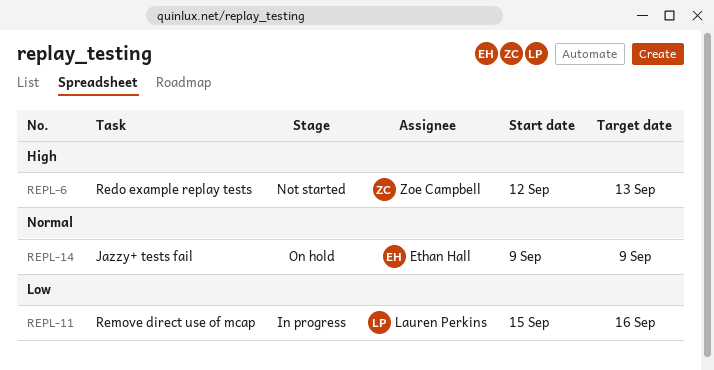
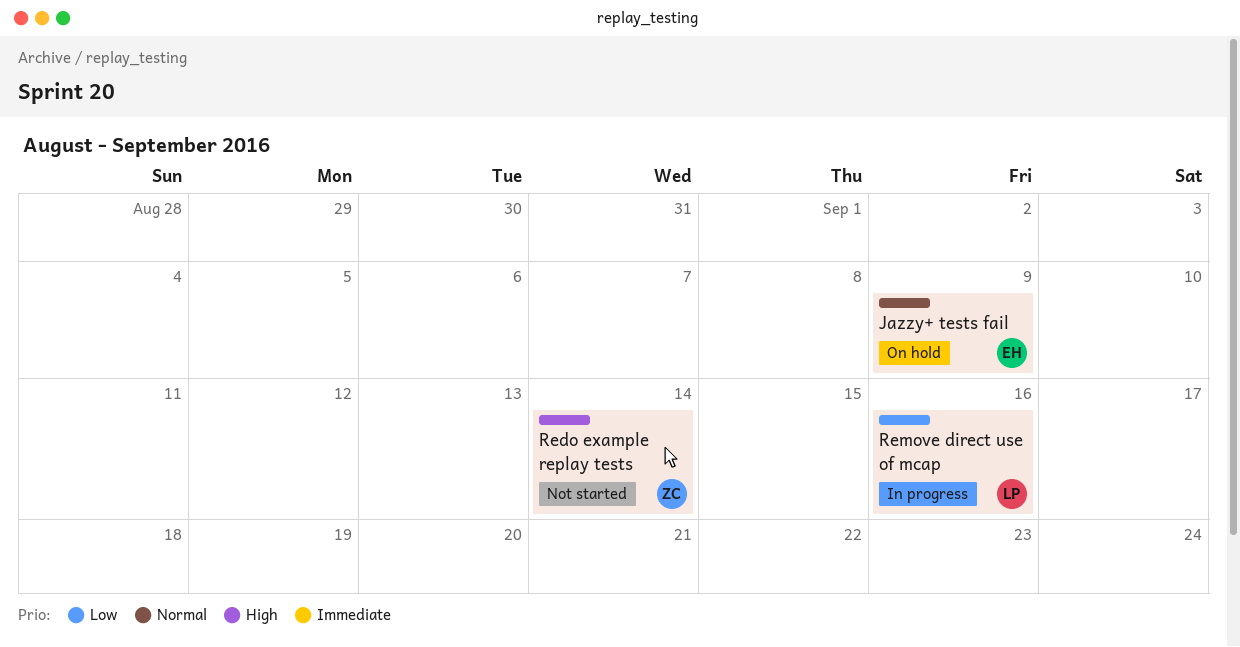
Redo example replay tests, due: Sep 13 -> Sep 14

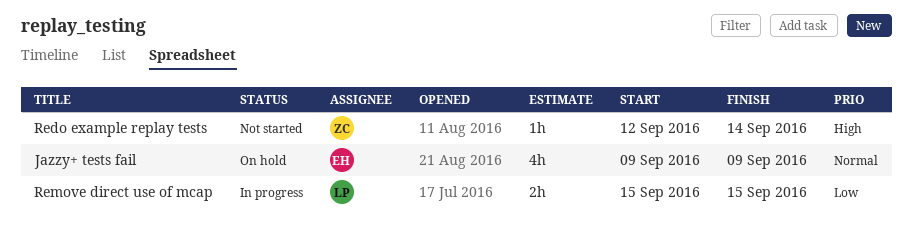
Remove direct use of mcap, due: Sep 16 -> Sep 15

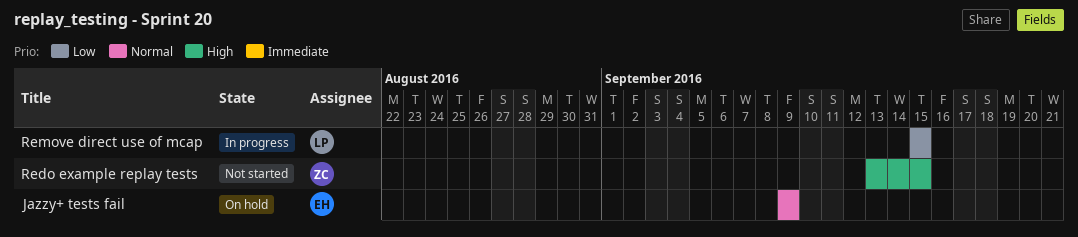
Redo example replay tests, start: Sep 12 -> Sep 13
Redo example replay tests, due: Sep 14 -> Sep 15

